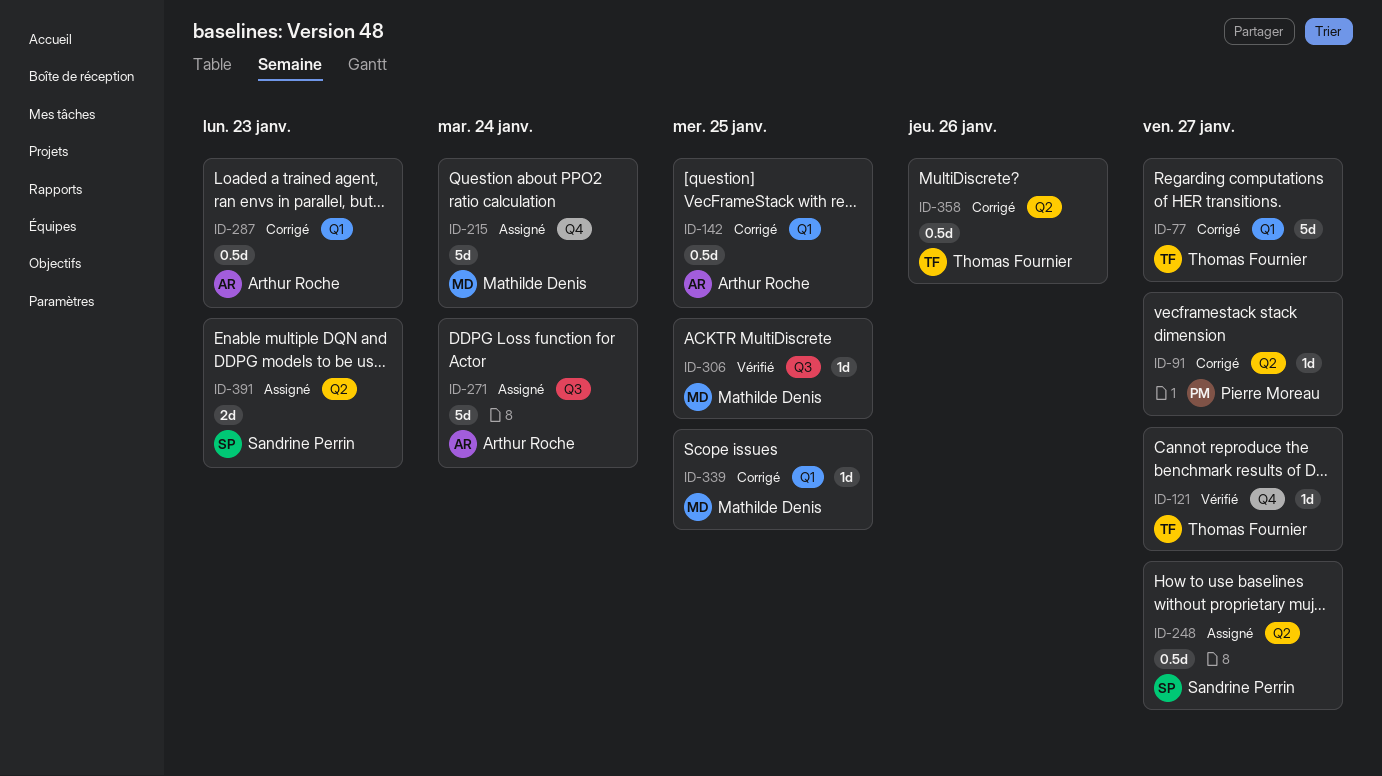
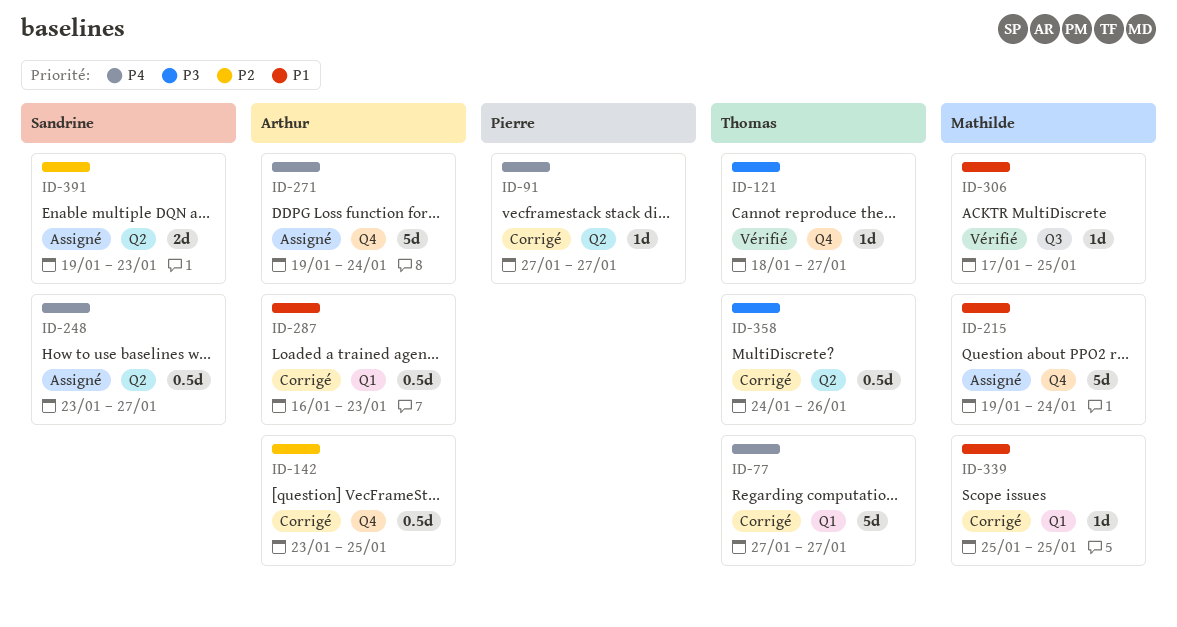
ID-142, label: Q1 -> Q4
ID-271, label: Q3 -> Q4

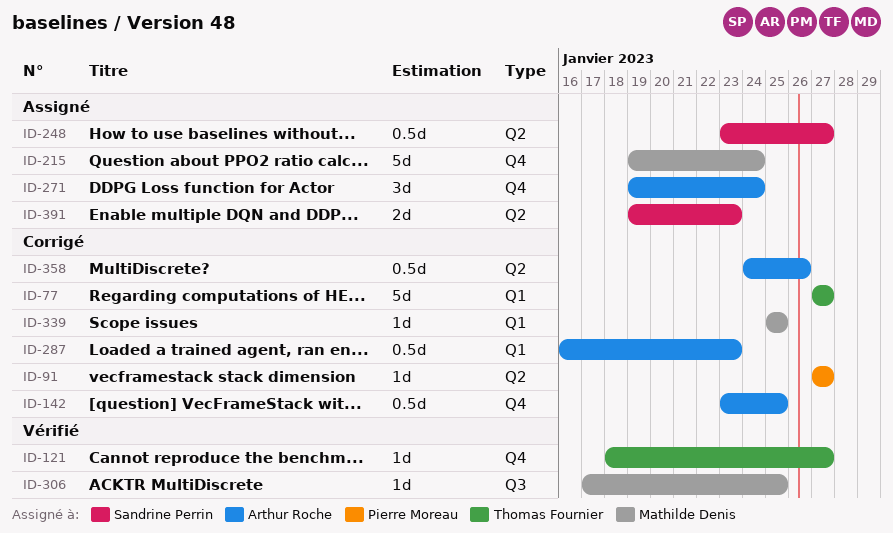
ID-271, estimate: 5d -> 3d
ID-358, owner: Thomas Fournier -> Arthur Roche

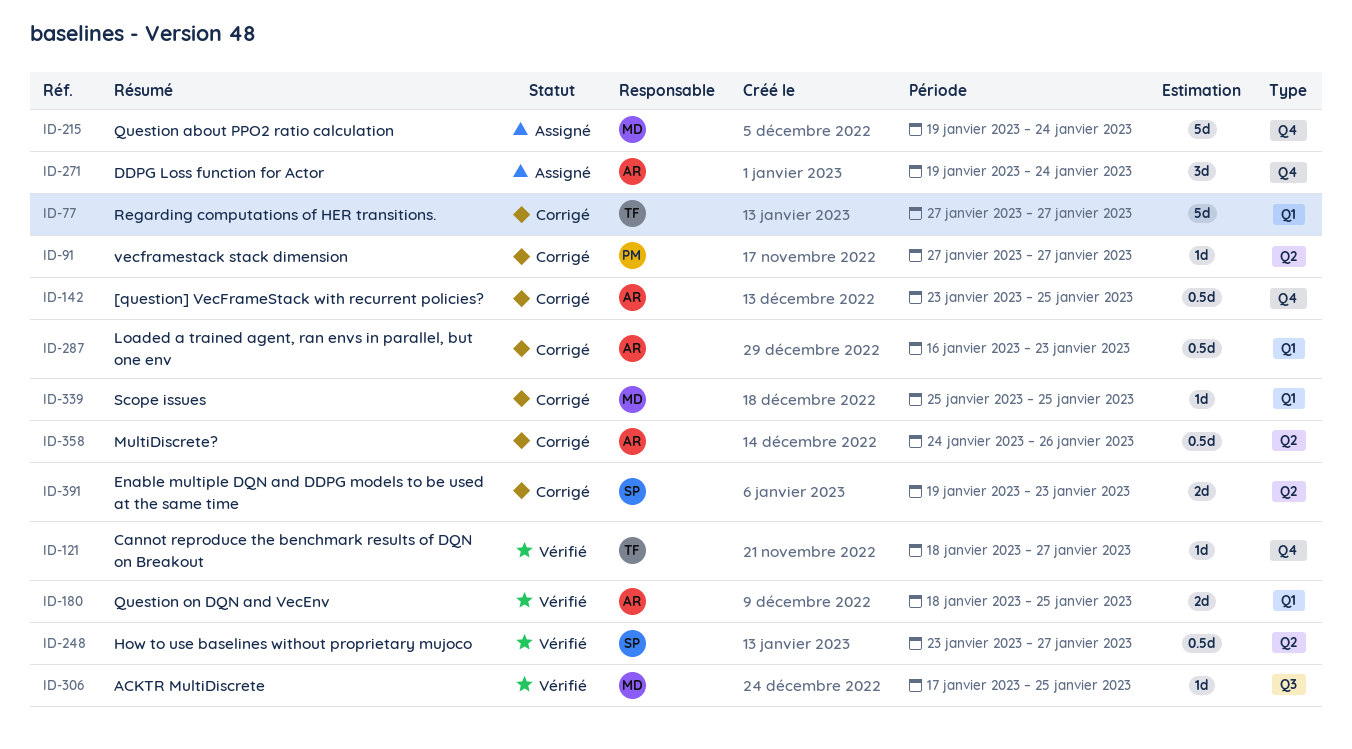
ID-180: none -> present
ID-248, status: Assigné -> Vérifié
ID-391, status: Assigné -> Corrigé

